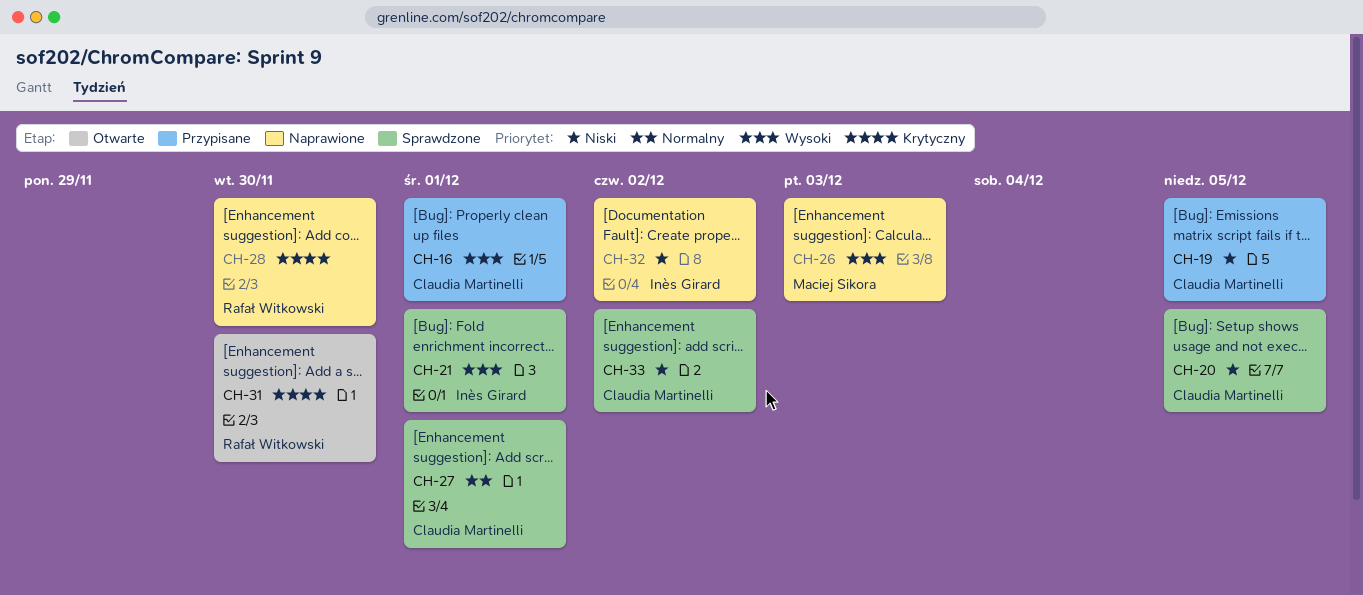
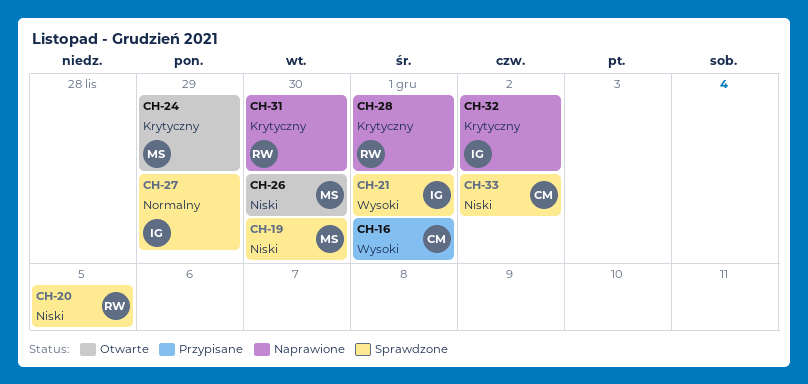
CH-19, status: Przypisane -> Sprawdzone
CH-19, owner: Claudia Martinelli -> Maciej Sikora
CH-19, due: Dec 5 -> Nov 30
CH-20, owner: Claudia Martinelli -> Rafał Witkowski
CH-24: none -> present
CH-26, status: Naprawione -> Otwarte
CH-26, priority: Wysoki -> Niski
CH-26, due: Dec 3 -> Nov 30
CH-27, owner: Claudia Martinelli -> Inès Girard
CH-27, due: Dec 1 -> Nov 29
CH-28, due: Nov 30 -> Dec 1
CH-31, status: Otwarte -> Naprawione
CH-32, priority: Niski -> Krytyczny

